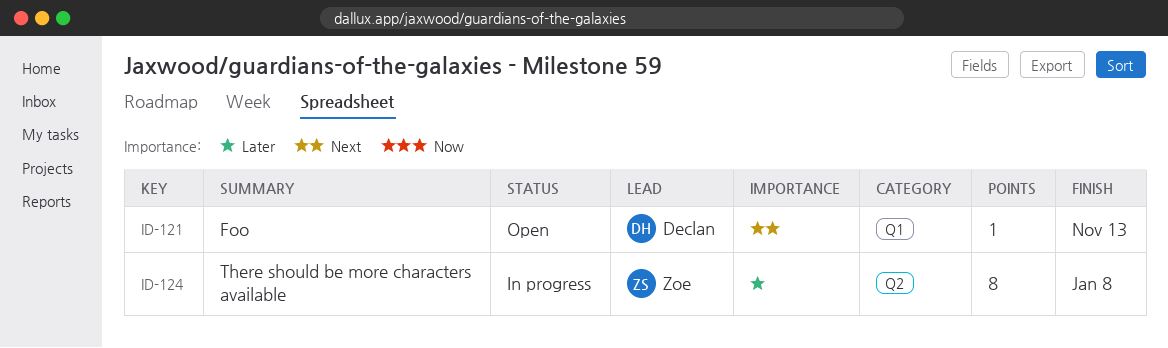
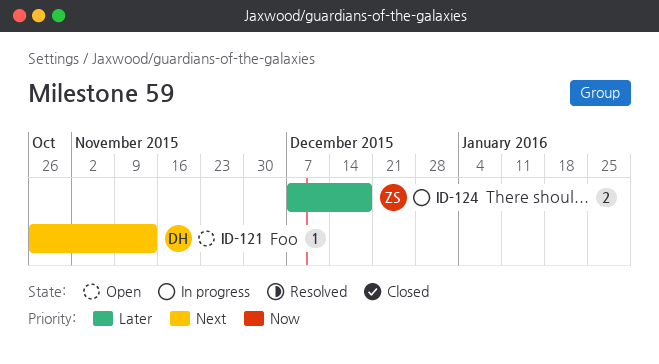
ID-124, estimate: 8 -> 2
ID-124, due: Jan 8 -> Dec 18

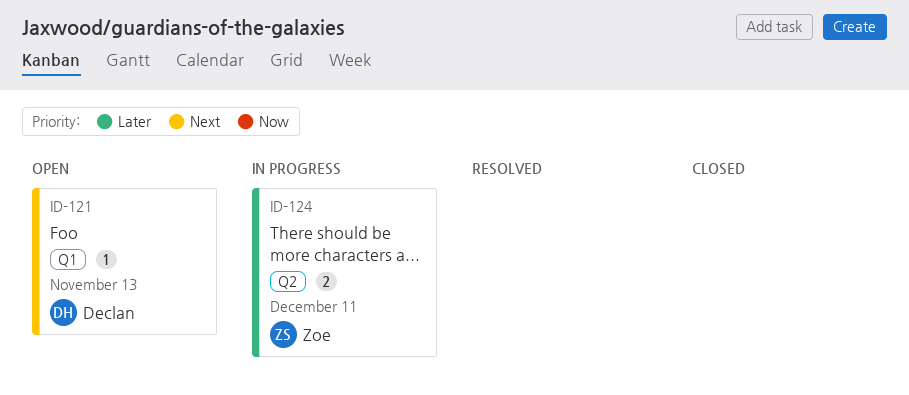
ID-124, due: Dec 18 -> Dec 11

